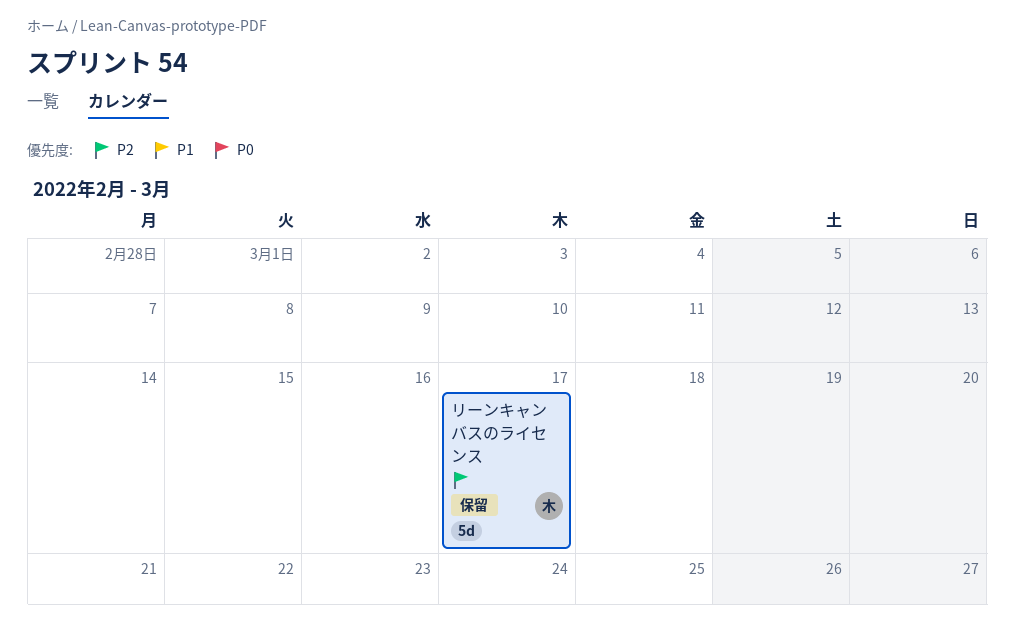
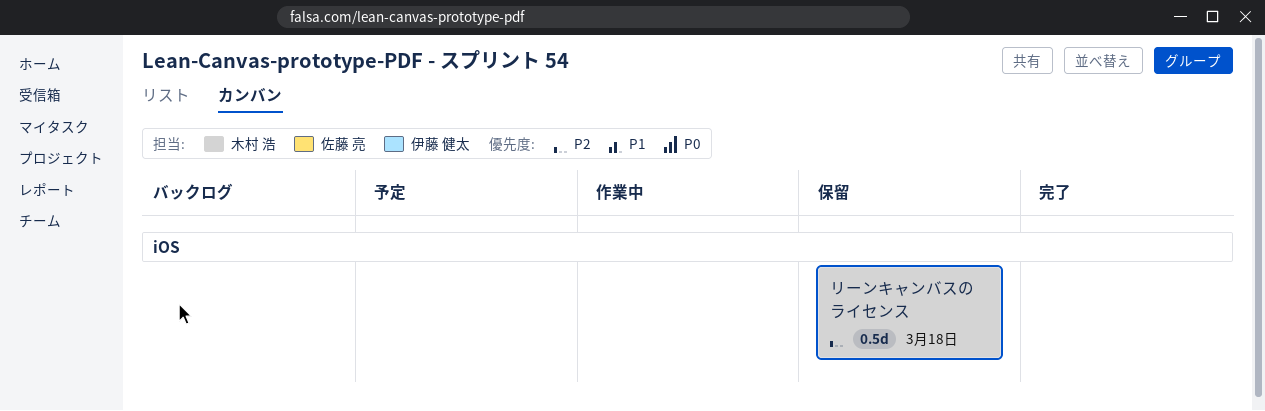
リーンキャンバスのライセンス, estimate: 5d -> 0.5d
リーンキャンバスのライセンス, due: Mar 17 -> Mar 18

